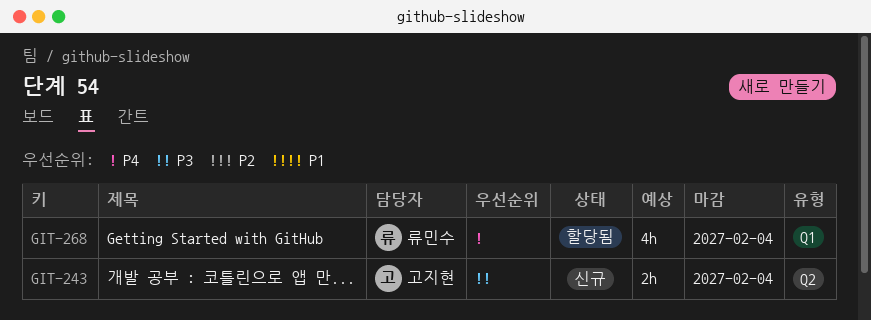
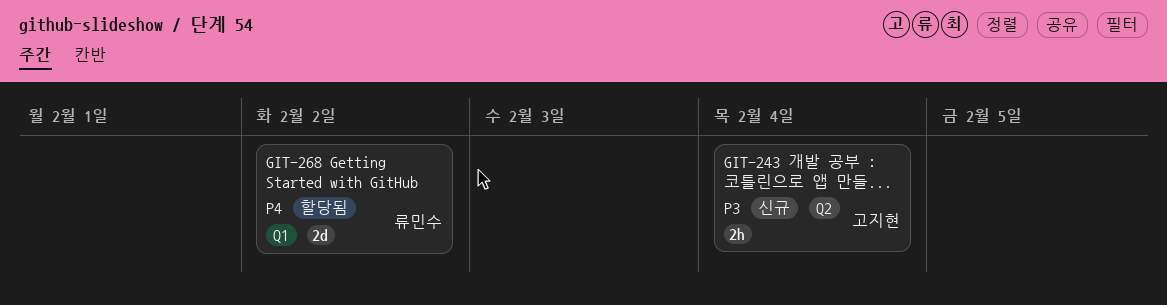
GIT-268, estimate: 4h -> 2d
GIT-268, due: Feb 4 -> Feb 2

